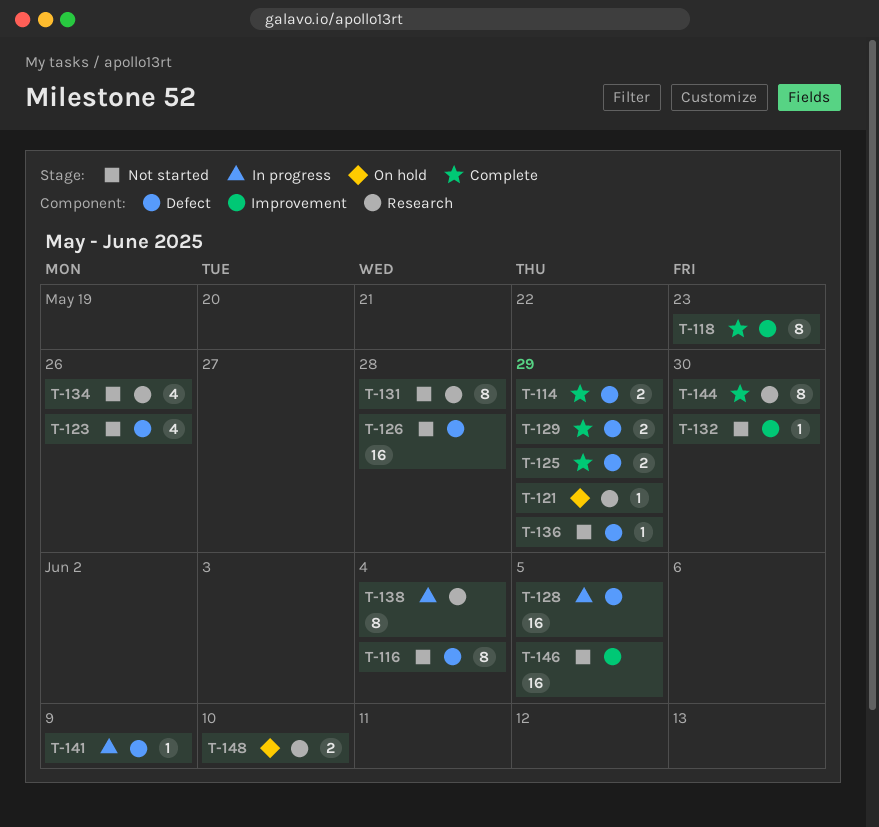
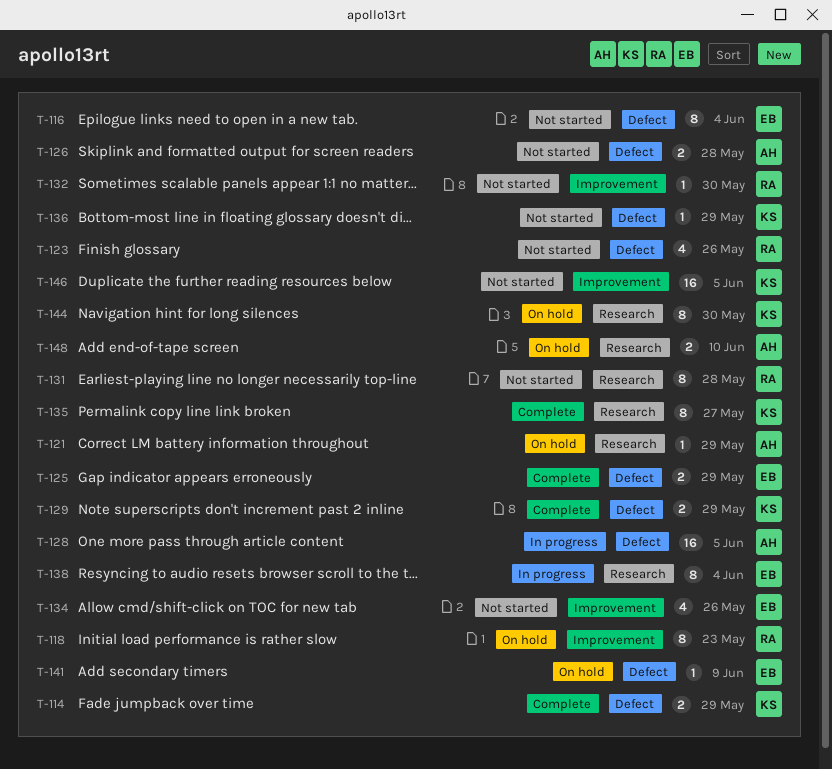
T-118, status: Complete -> On hold
T-126, estimate: 16 -> 2
T-134, label: Research -> Improvement
T-135: none -> present
T-141, status: In progress -> On hold
T-144, status: Complete -> On hold

